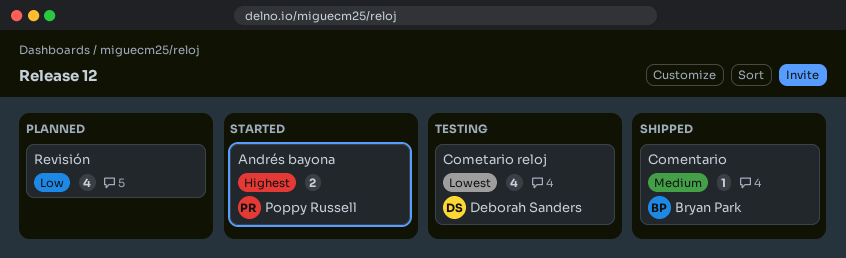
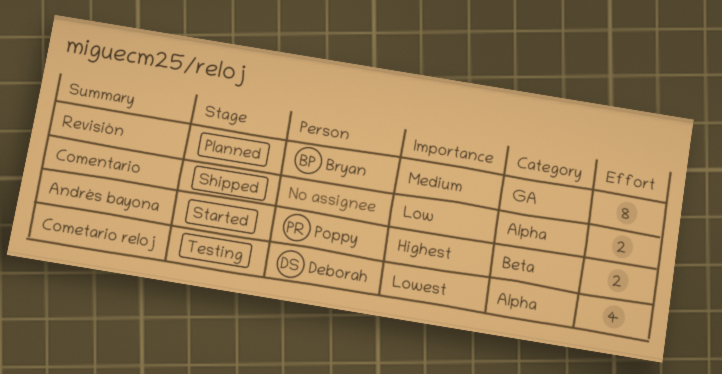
Comentario, owner: Bryan Park -> none
Comentario, priority: Medium -> Low
Comentario, estimate: 1 -> 2
Revisión, owner: none -> Bryan Park
Revisión, priority: Low -> Medium
Revisión, estimate: 4 -> 8

